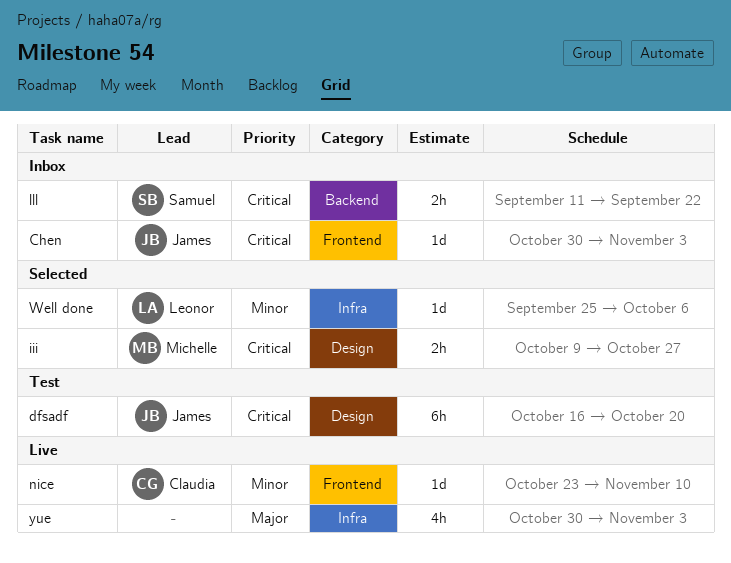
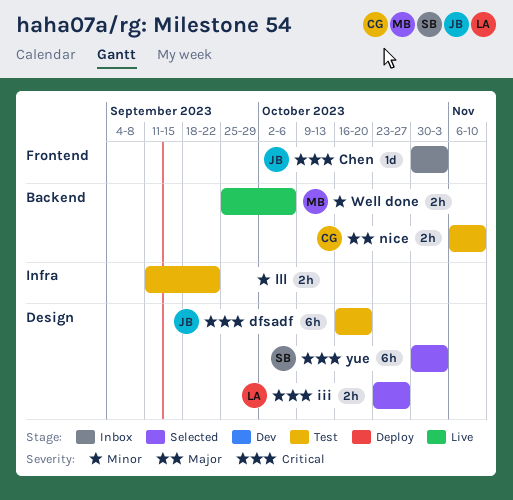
iii, owner: Michelle -> Leonor
iii, start: Oct 9 -> Oct 23
lll, status: Inbox -> Test
lll, owner: Samuel -> none
lll, priority: Critical -> Minor
lll, label: Backend -> Infra
nice, status: Live -> Test
nice, priority: Minor -> Major
nice, label: Frontend -> Backend
nice, estimate: 1d -> 2h
nice, start: Oct 23 -> Nov 6
Well done, status: Selected -> Live
Well done, owner: Leonor -> Michelle
Well done, label: Infra -> Backend
Well done, estimate: 1d -> 2h
yue, status: Live -> Selected
yue, owner: none -> Samuel
yue, priority: Major -> Critical
yue, label: Infra -> Design
yue, estimate: 4h -> 6h

